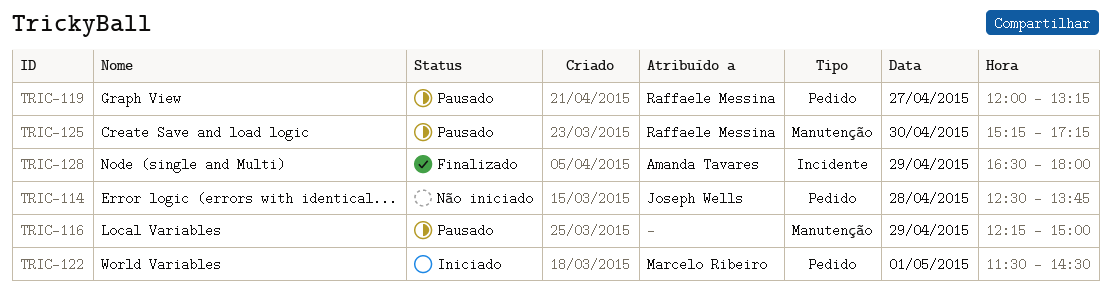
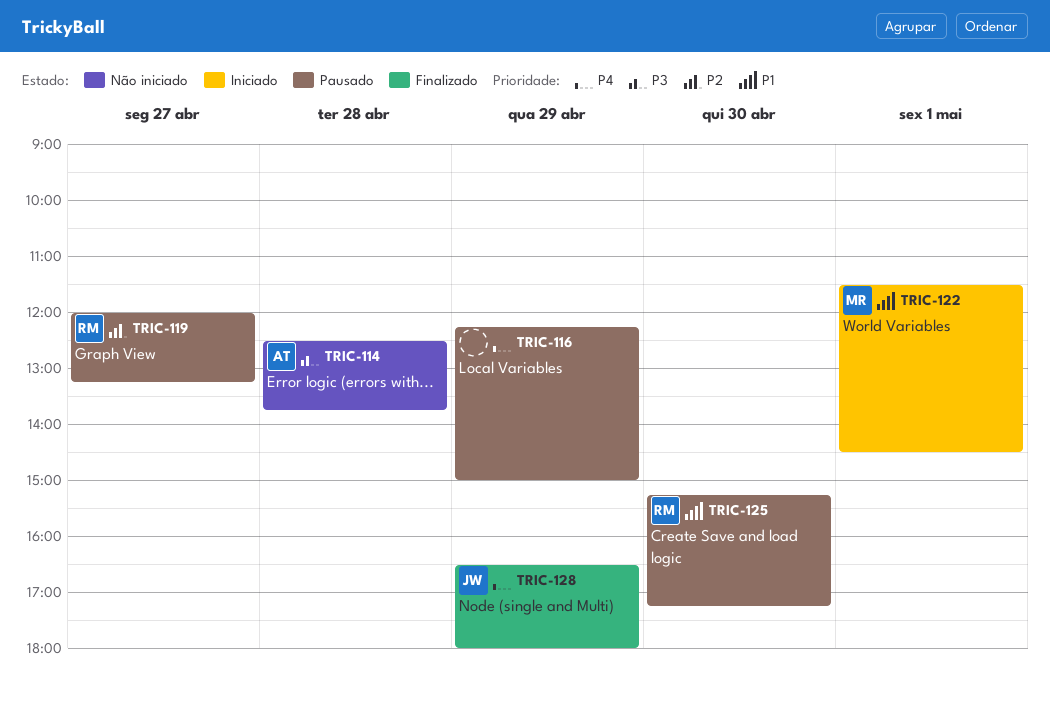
TRIC-114, owner: Joseph Wells -> Amanda Tavares
TRIC-128, owner: Amanda Tavares -> Joseph Wells

